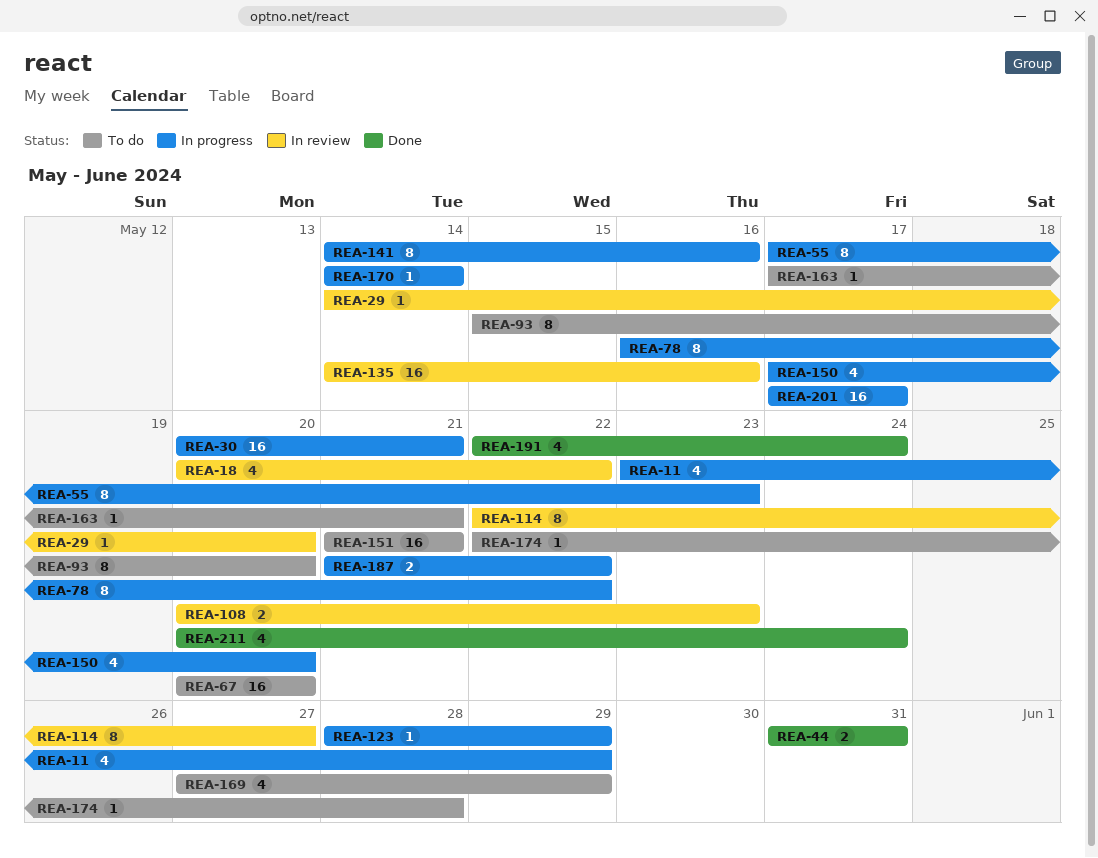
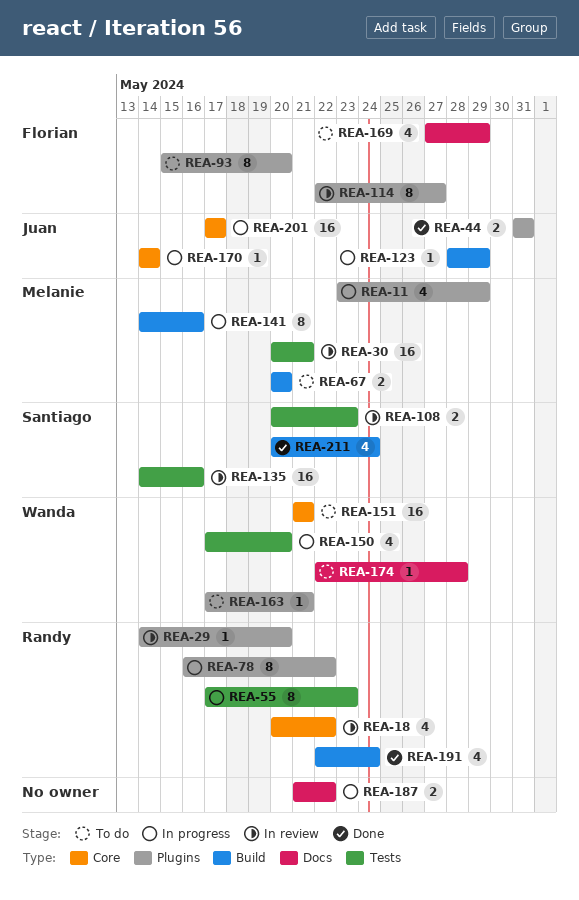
REA-30, status: In progress -> In review
REA-67, estimate: 16 -> 2

